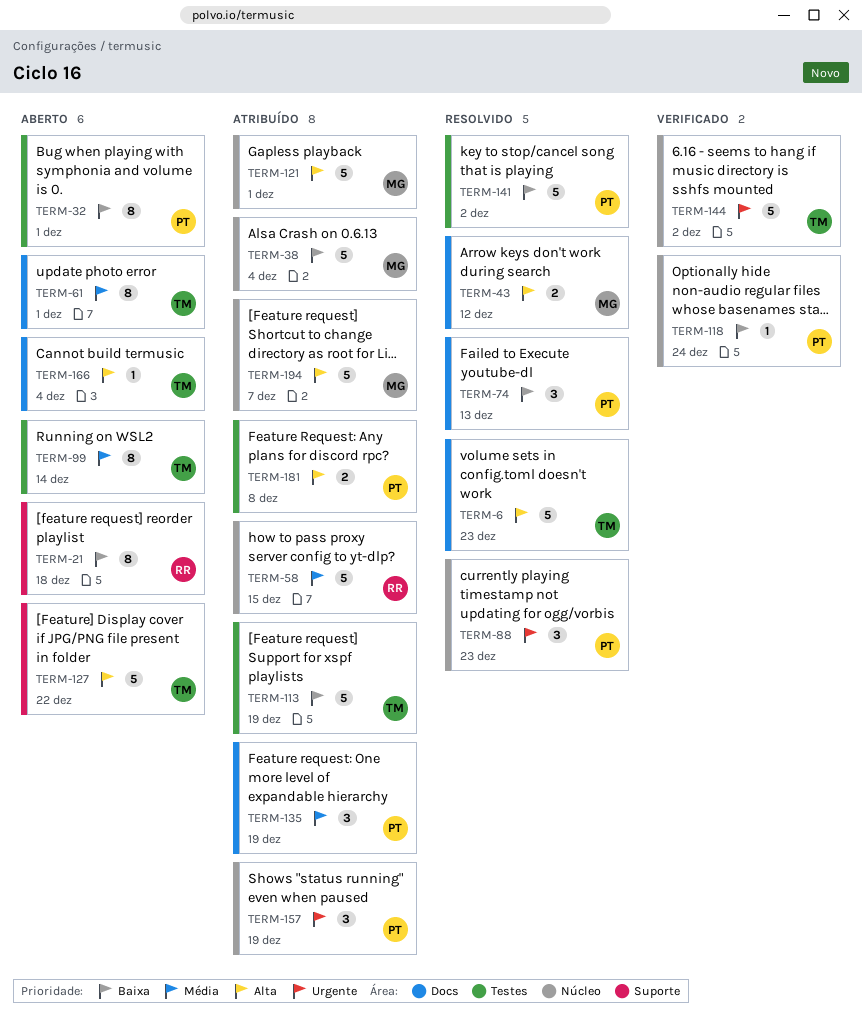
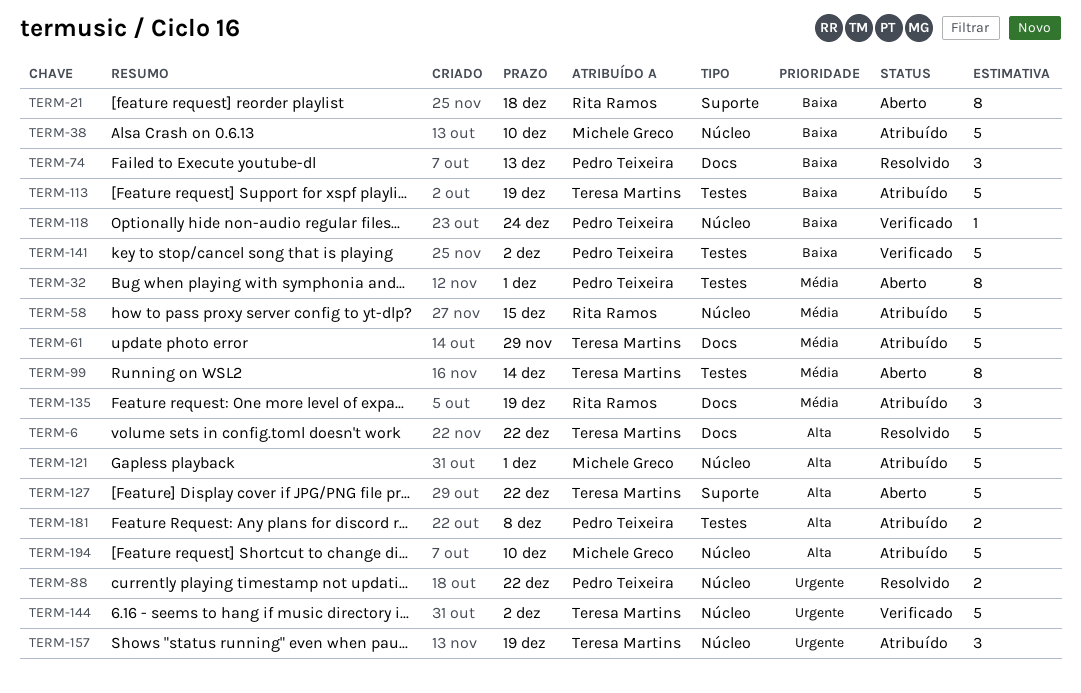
TERM-6, due: Dec 23 -> Dec 22
TERM-32, priority: Baixa -> Média
TERM-38, due: Dec 4 -> Dec 10
TERM-43: present -> none
TERM-61, status: Aberto -> Atribuído
TERM-61, estimate: 8 -> 5
TERM-61, due: Dec 1 -> Nov 29
TERM-88, estimate: 3 -> 2
TERM-88, due: Dec 23 -> Dec 22
TERM-135, owner: Pedro Teixeira -> Rita Ramos
TERM-141, status: Resolvido -> Verificado
TERM-157, owner: Pedro Teixeira -> Teresa Martins
TERM-166: present -> none
TERM-194, due: Dec 7 -> Dec 10

